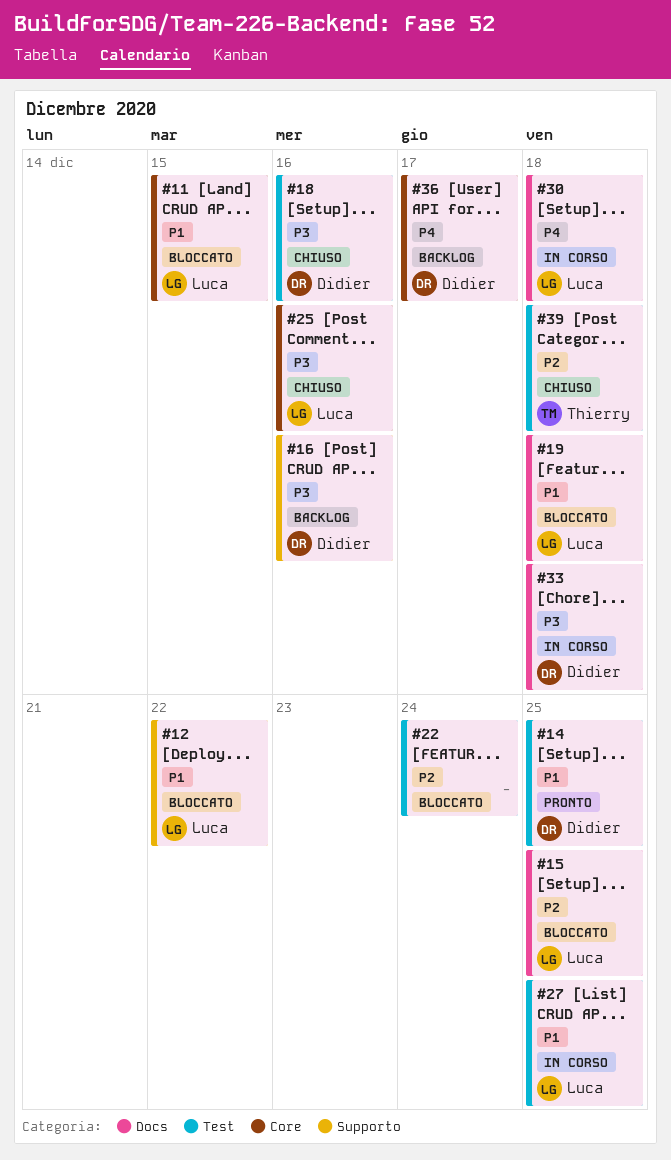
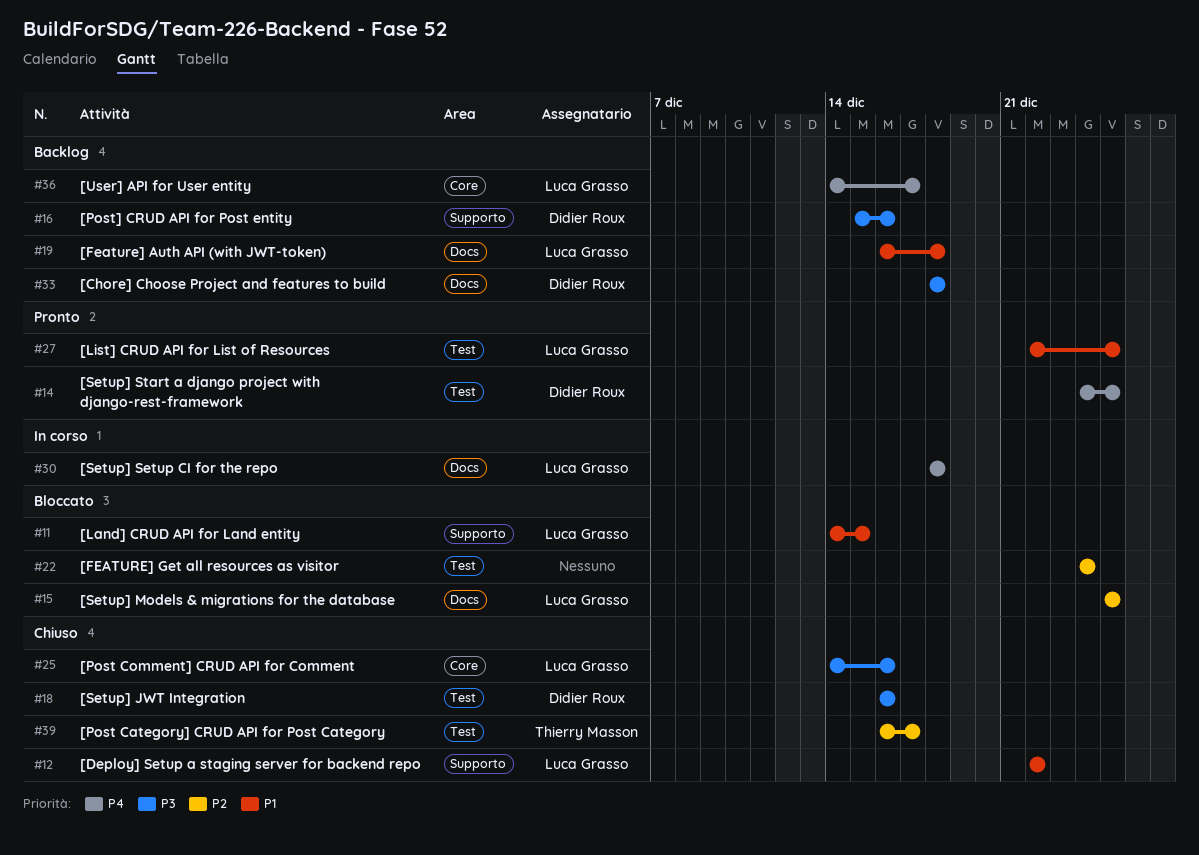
#11, label: Core -> Supporto
#12, status: Bloccato -> Chiuso
#14, priority: P1 -> P4
#19, status: Bloccato -> Backlog
#27, status: In corso -> Pronto
#33, status: In corso -> Backlog
#36, owner: Didier Roux -> Luca Grasso
#39, due: Dec 18 -> Dec 17

